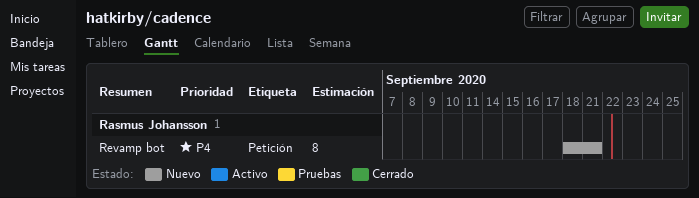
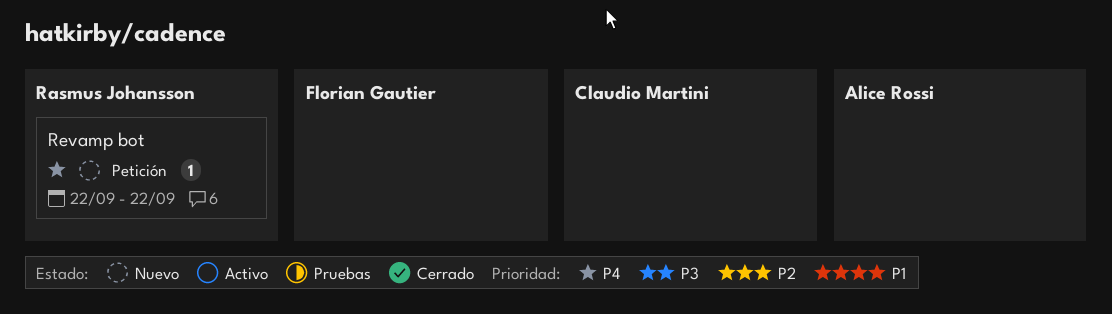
Revamp bot, estimate: 8 -> 1
Revamp bot, start: Sep 18 -> Sep 22
Revamp bot, due: Sep 21 -> Sep 22

